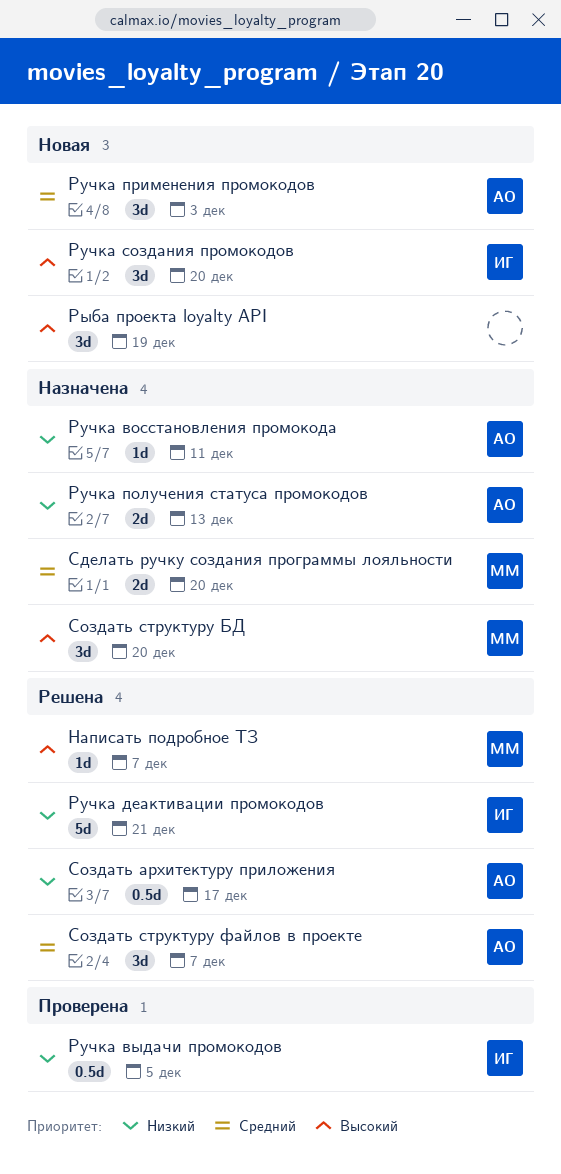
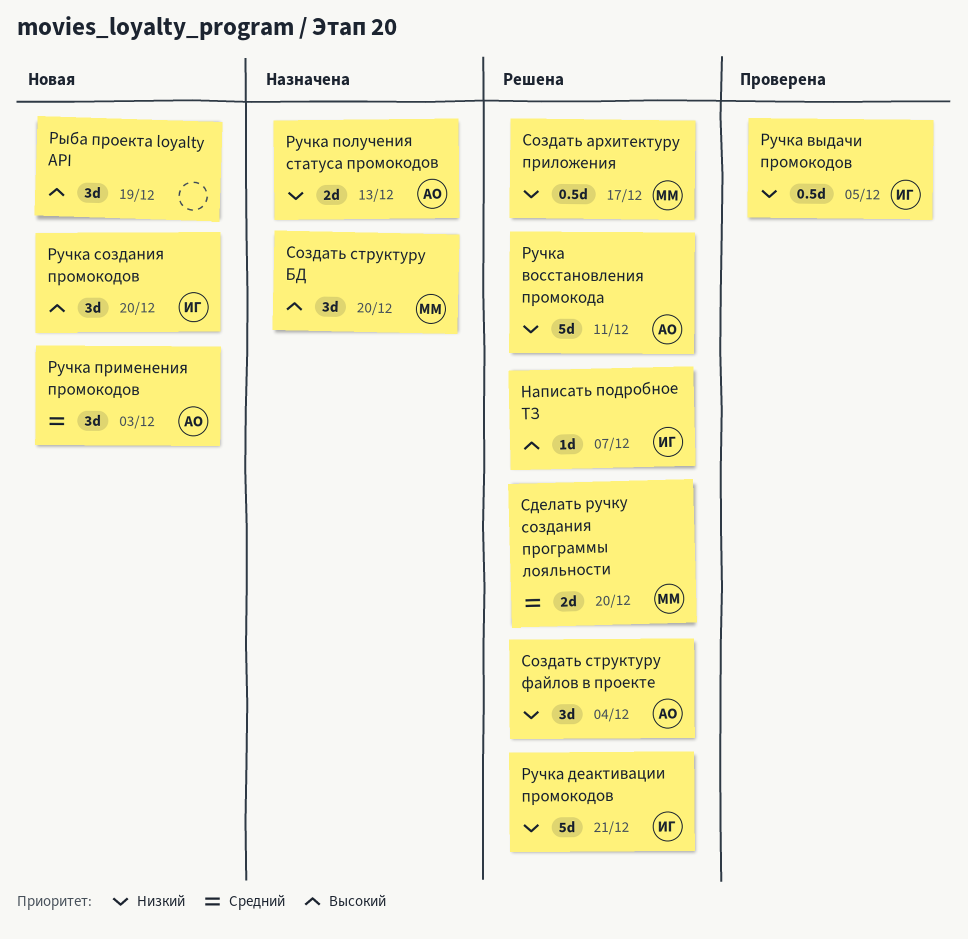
Написать подробное ТЗ, owner: ММ -> ИГ
Ручка восстановления промокода, status: Назначена -> Решена
Ручка восстановления промокода, estimate: 1d -> 5d
Сделать ручку создания программы лояльности, status: Назначена -> Решена
Создать архитектуру приложения, owner: АО -> ММ
Создать структуру файлов в проекте, priority: Средний -> Низкий
Создать структуру файлов в проекте, due: Dec 7 -> Dec 4

